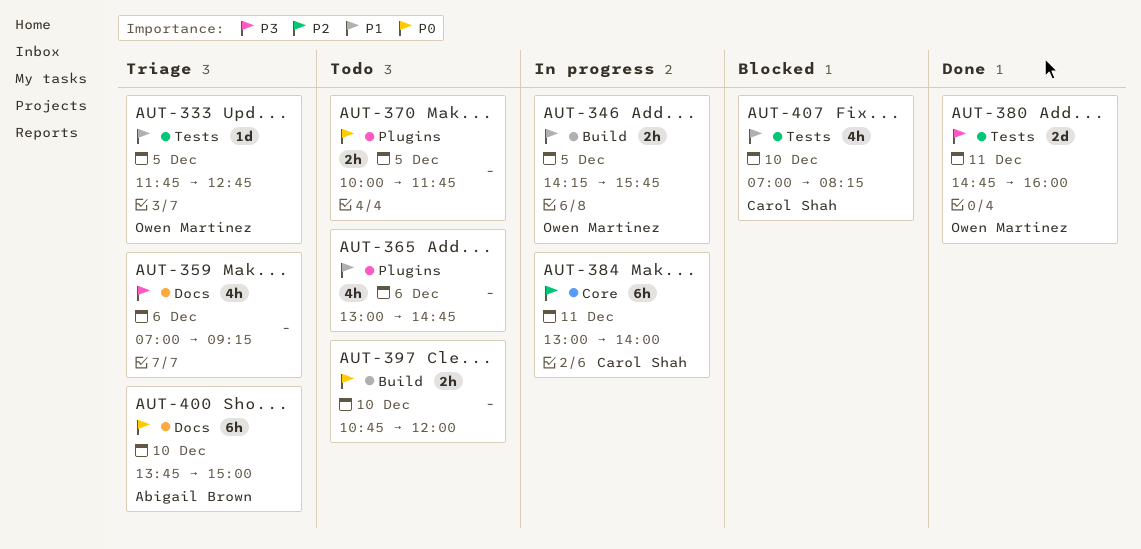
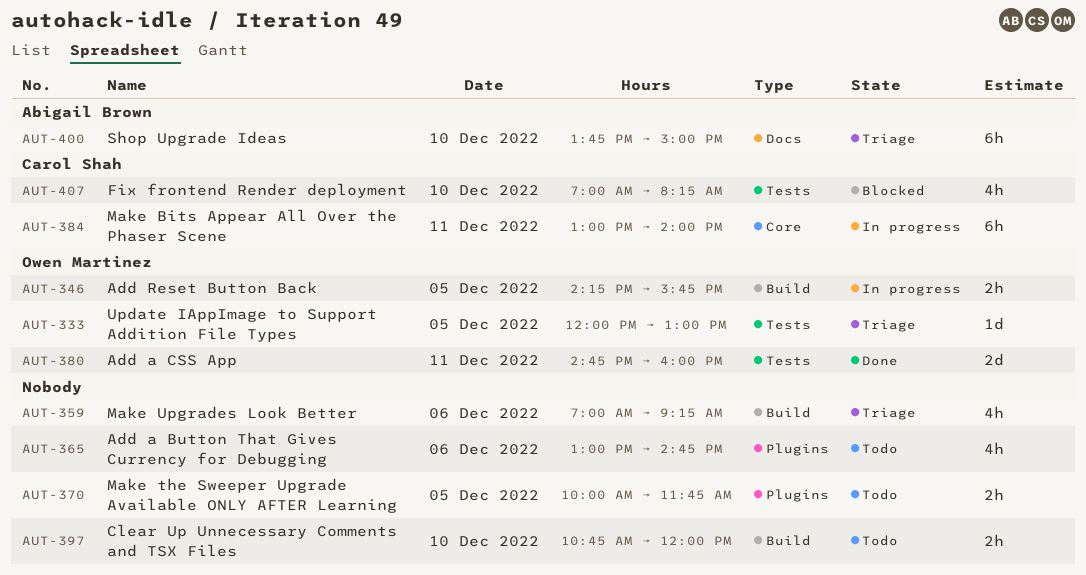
AUT-333, begins: 11:45 -> 12:00
AUT-333, ends: 12:45 -> 13:00
AUT-359, label: Docs -> Build

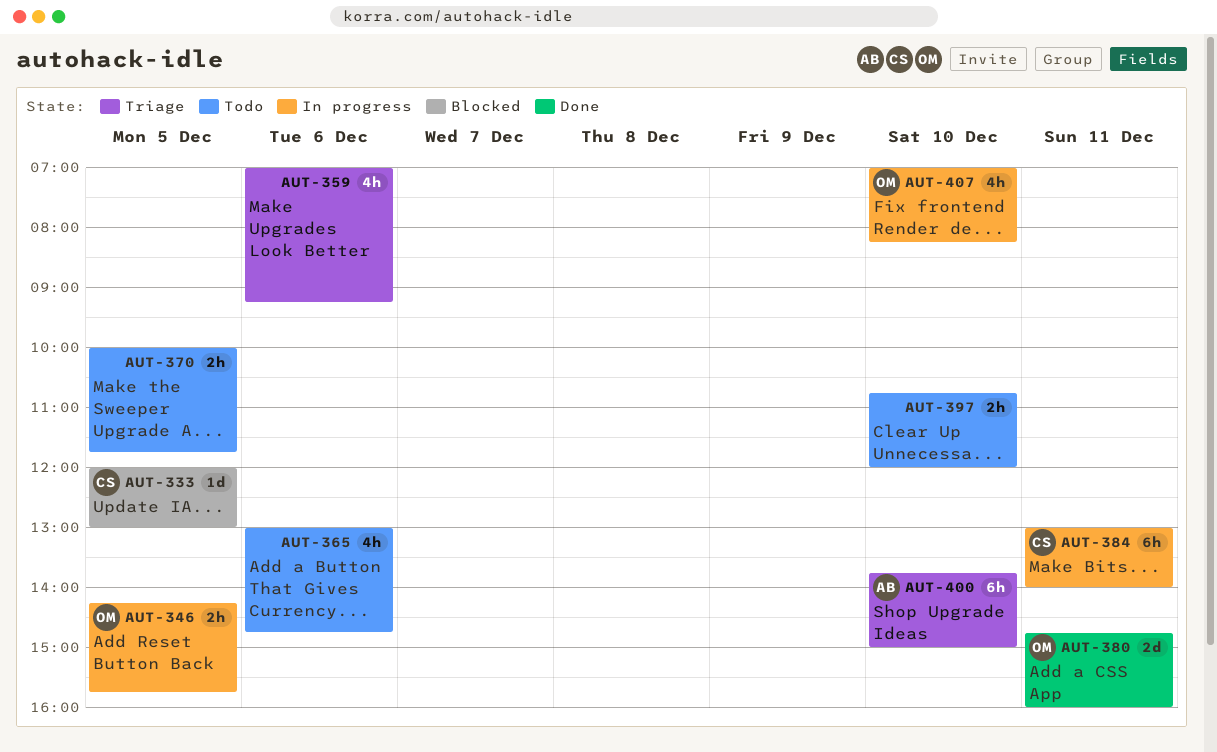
AUT-333, status: Triage -> Blocked
AUT-333, owner: Owen Martinez -> Carol Shah
AUT-407, status: Blocked -> In progress
AUT-407, owner: Carol Shah -> Owen Martinez

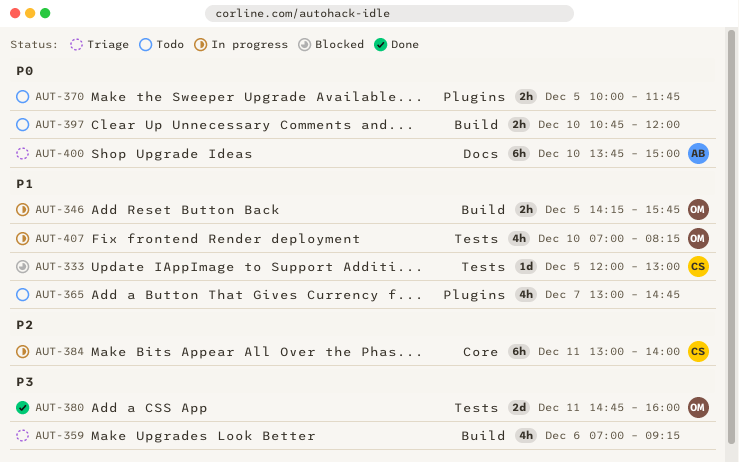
AUT-365, day: Dec 6 -> Dec 7

